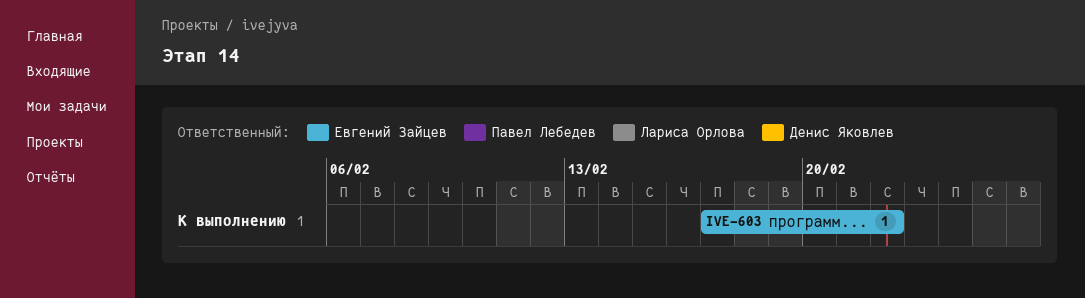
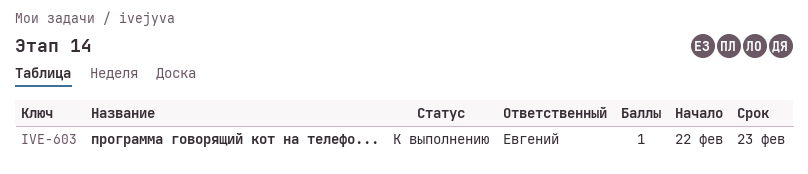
IVE-603, start: Feb 17 -> Feb 22
IVE-603, due: Feb 22 -> Feb 23

